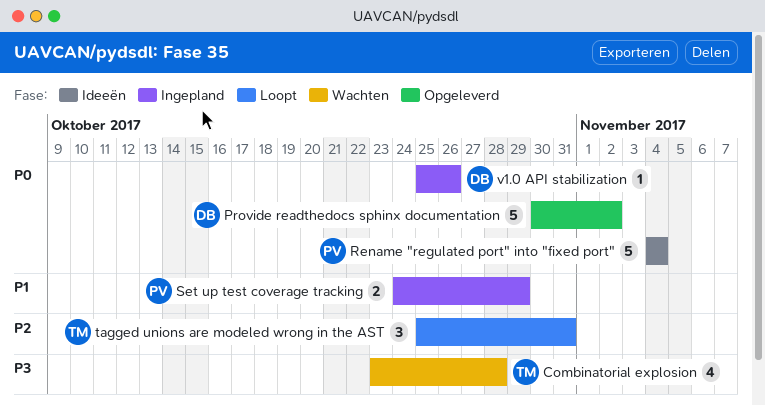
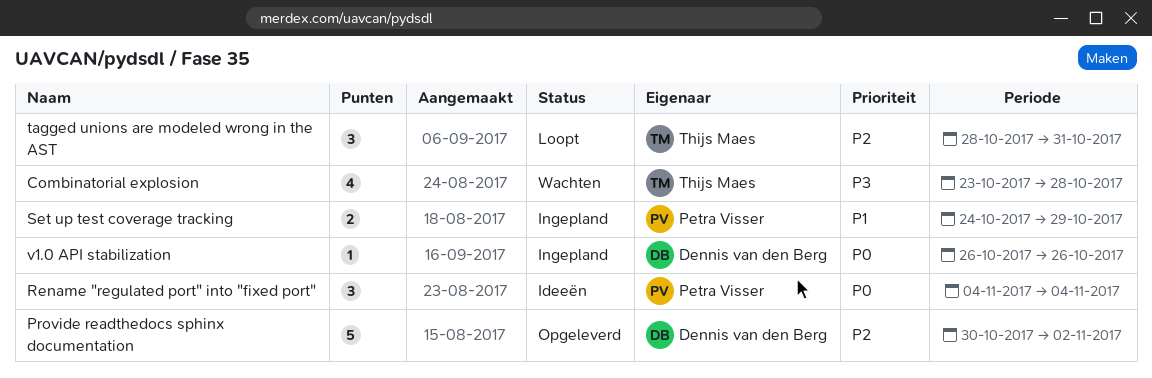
Provide readthedocs sphinx documentation, priority: P0 -> P2
Rename "regulated port" into "fixed port", estimate: 5 -> 3
tagged unions are modeled wrong in the AST, start: Oct 25 -> Oct 28
v1.0 API stabilization, start: Oct 25 -> Oct 26

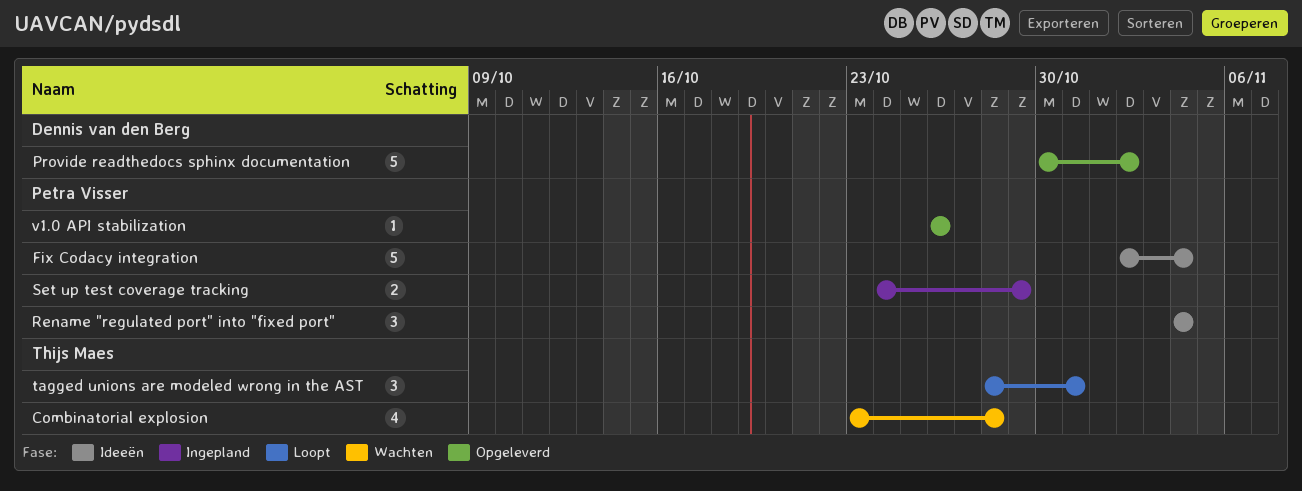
Fix Codacy integration: none -> present
v1.0 API stabilization, status: Ingepland -> Opgeleverd
v1.0 API stabilization, owner: Dennis van den Berg -> Petra Visser

